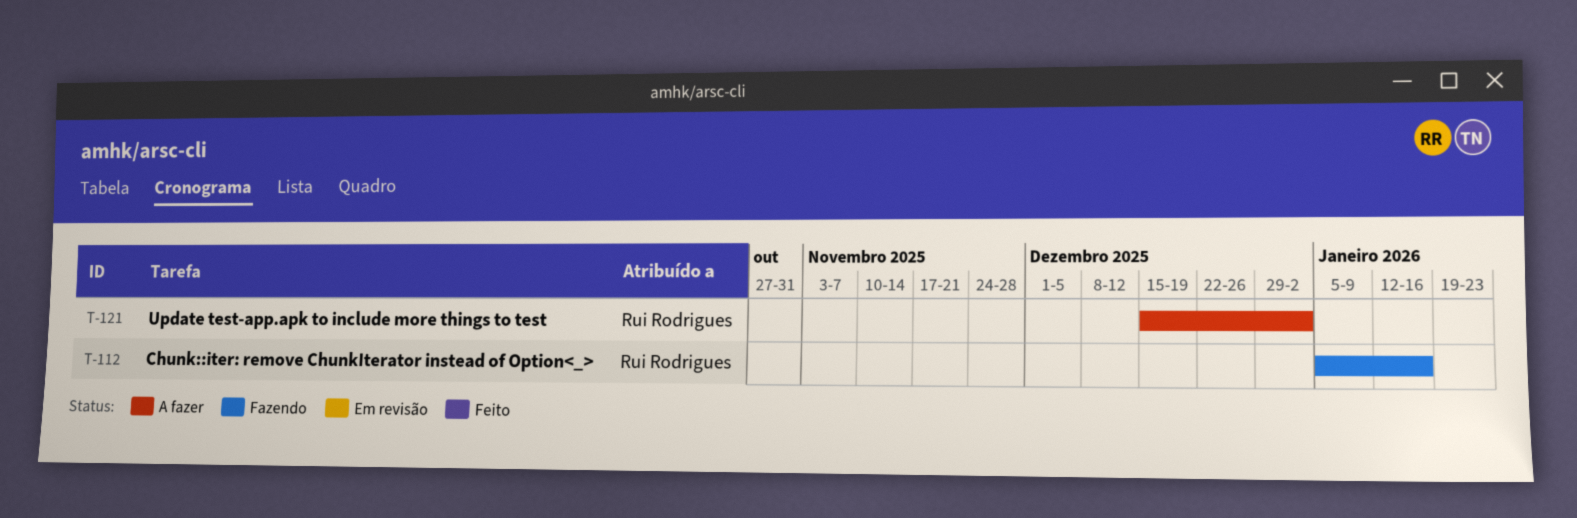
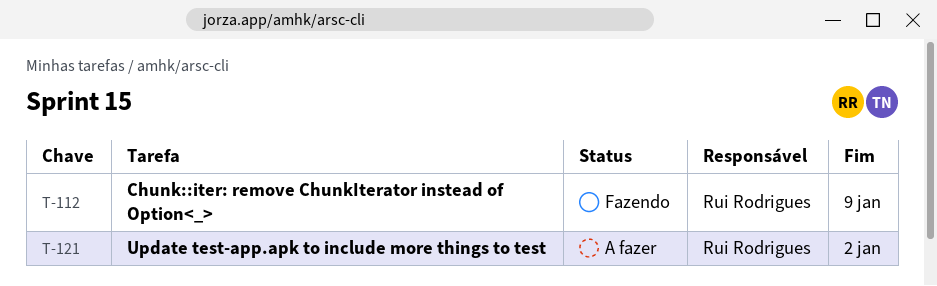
T-112, due: Jan 16 -> Jan 9

